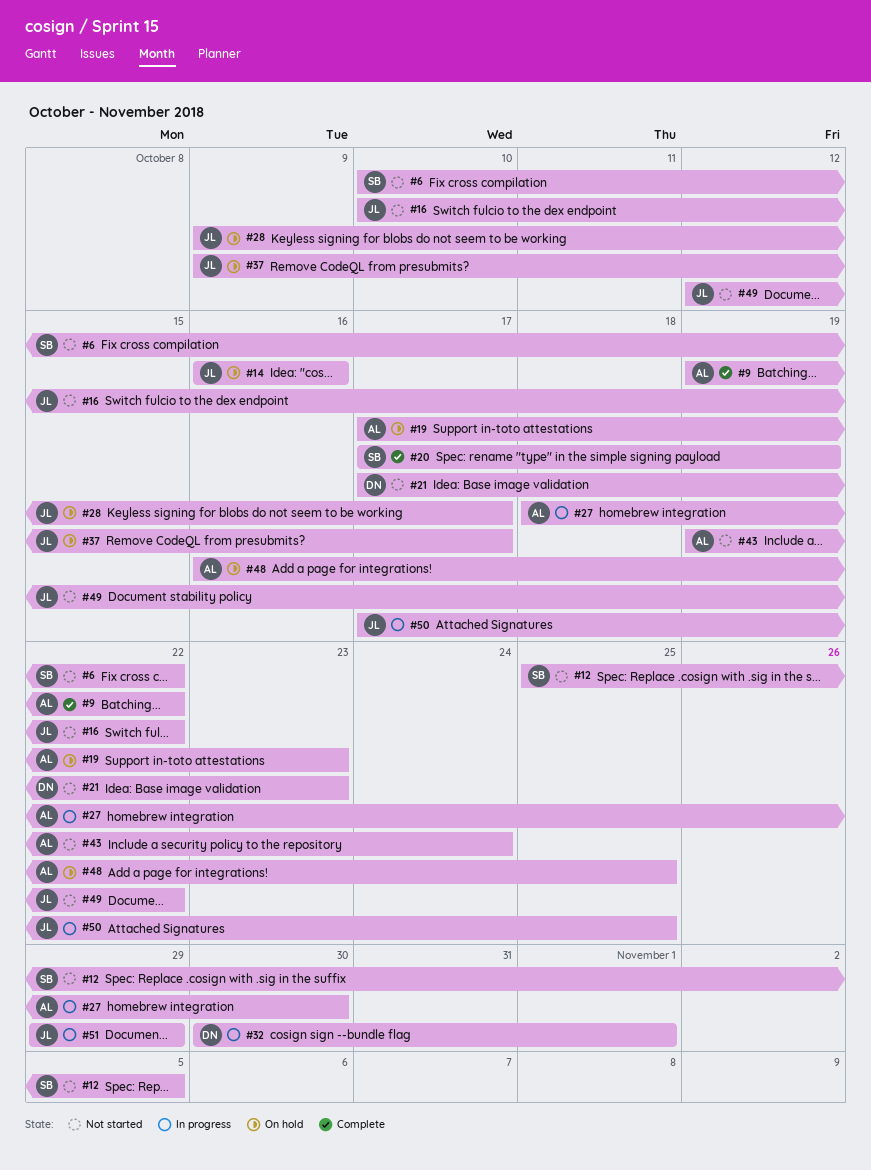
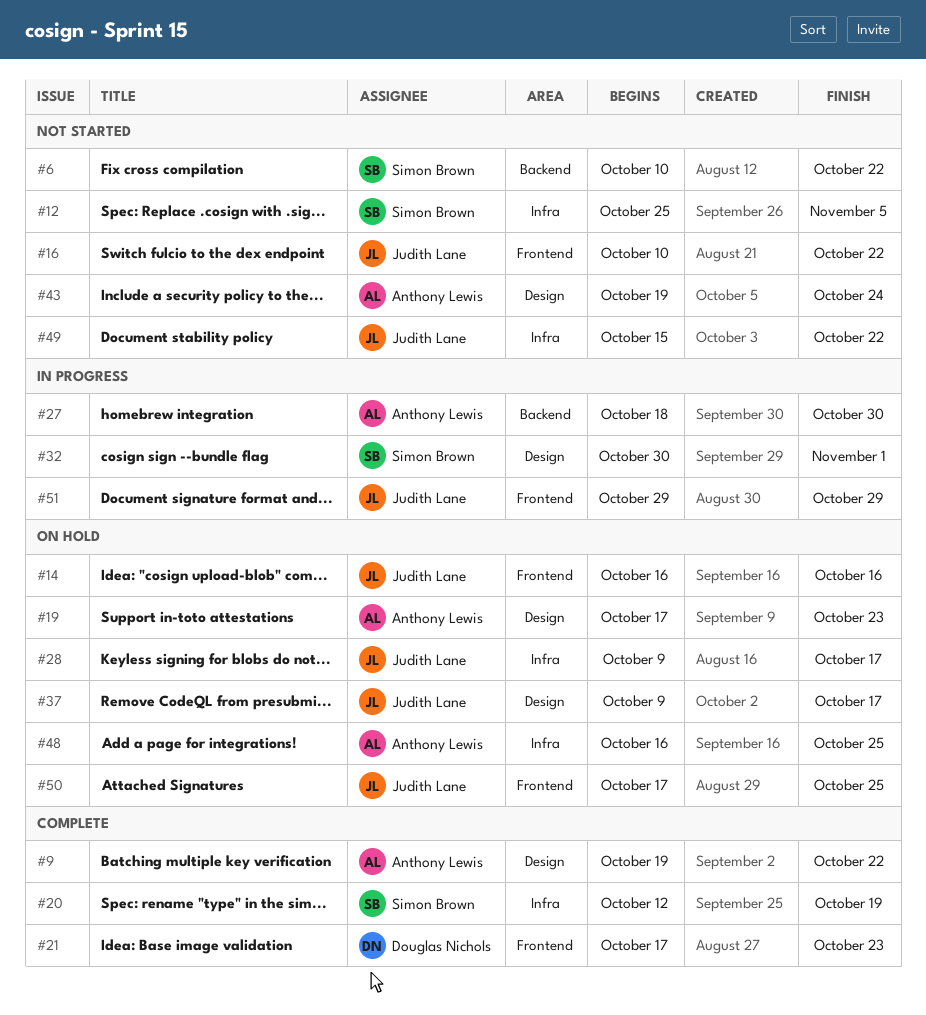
#20, start: Oct 17 -> Oct 12
#21, status: Not started -> Complete
#32, owner: Douglas Nichols -> Simon Brown
#49, start: Oct 12 -> Oct 15
#50, status: In progress -> On hold

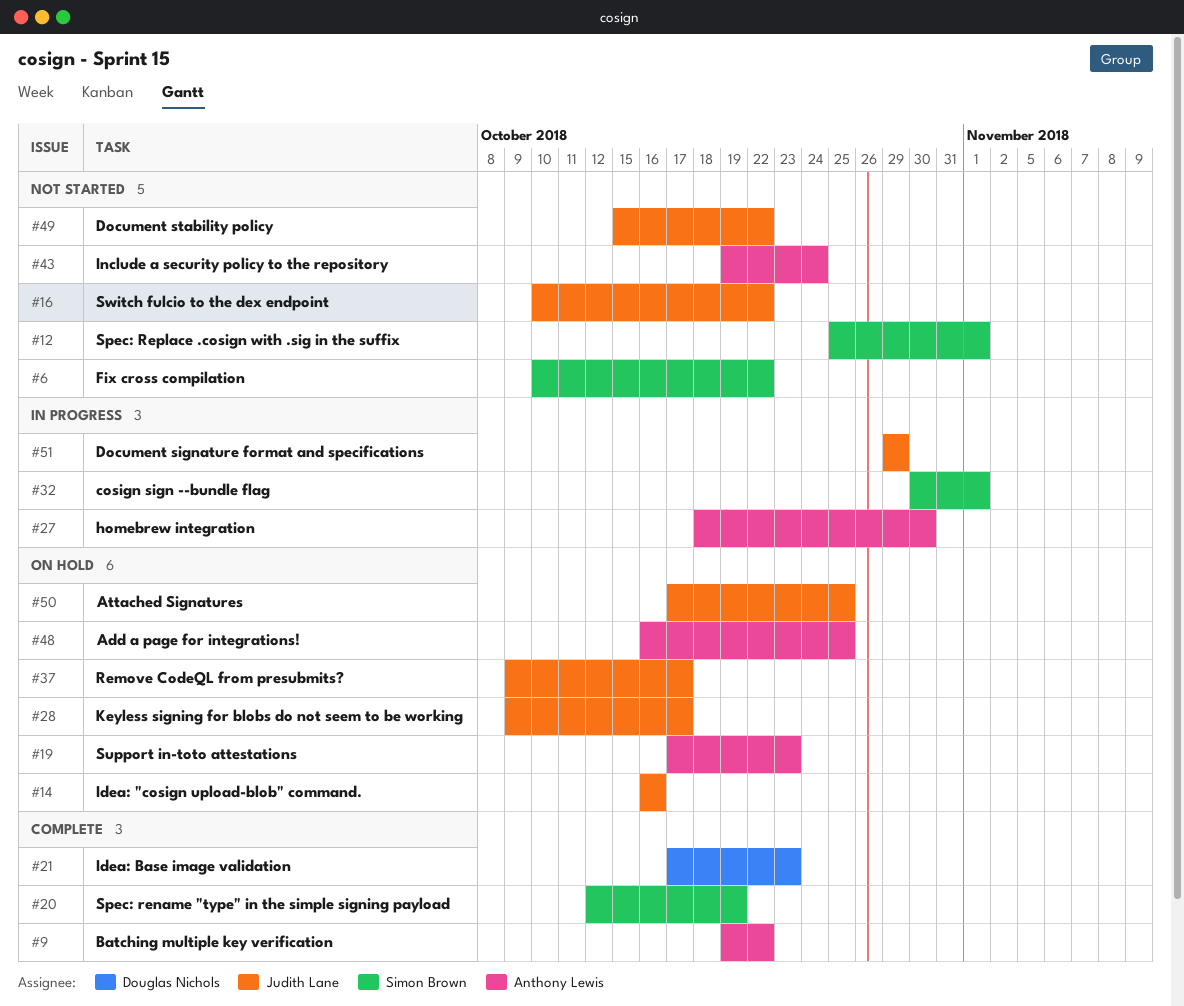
#12, due: Nov 5 -> Nov 1

